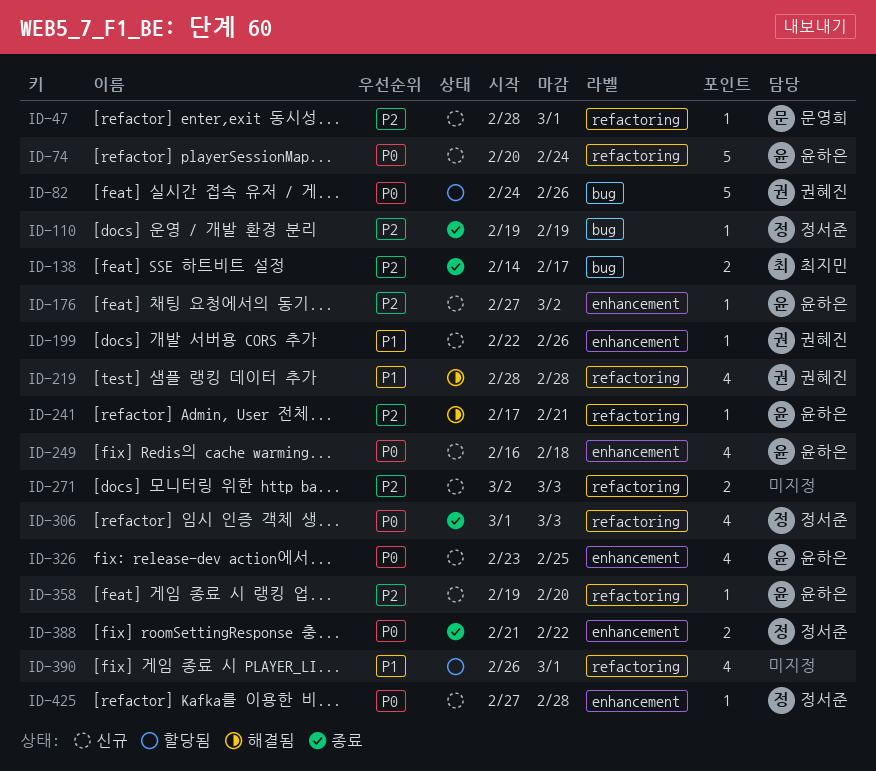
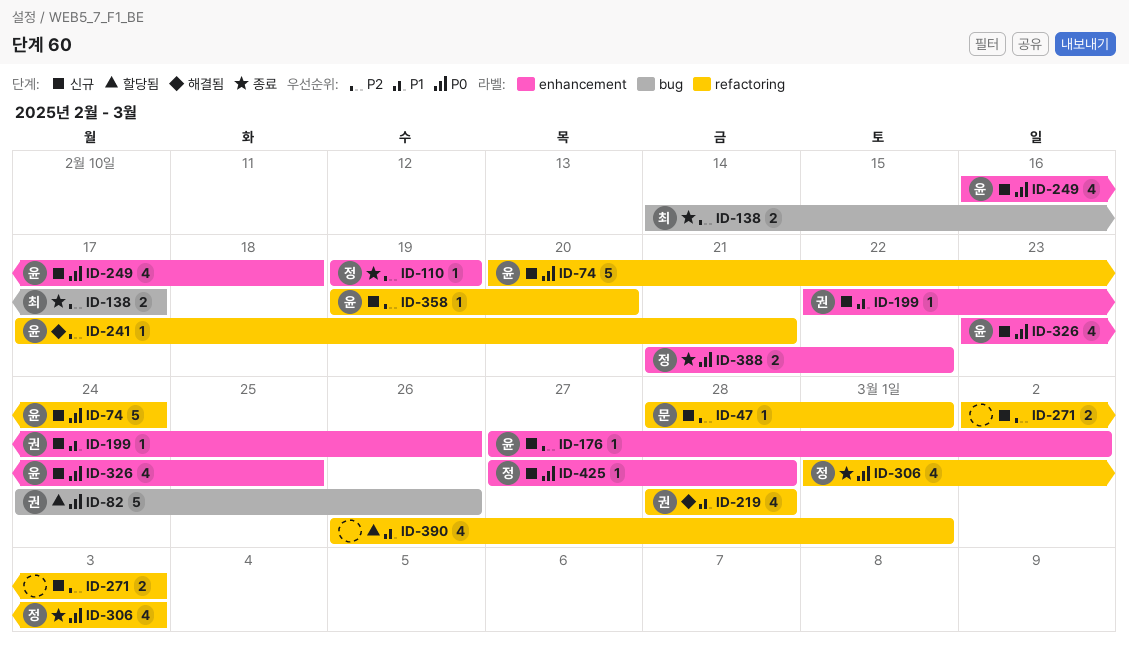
ID-110, label: bug -> enhancement

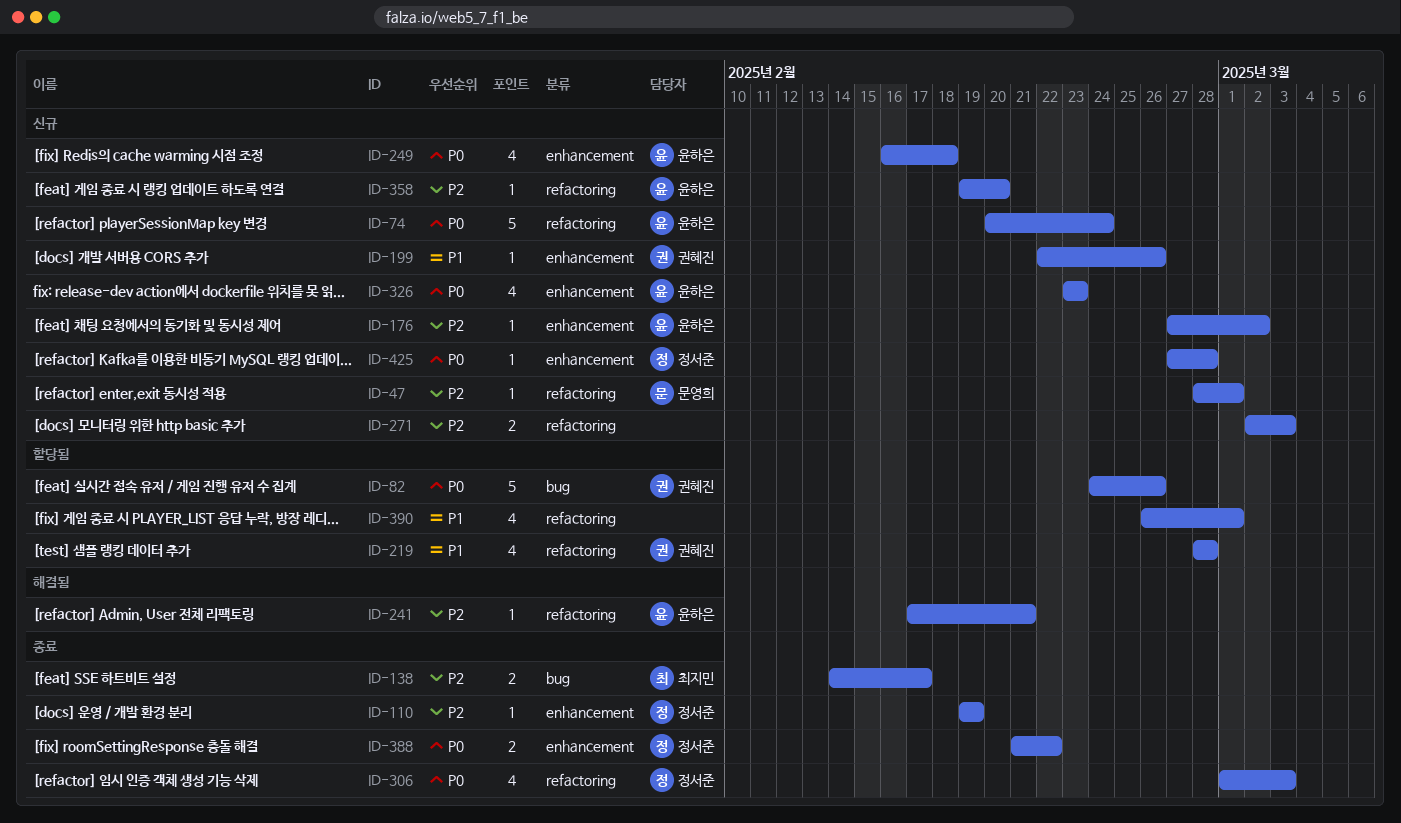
ID-219, status: 해결됨 -> 할당됨
ID-326, due: Feb 25 -> Feb 23

